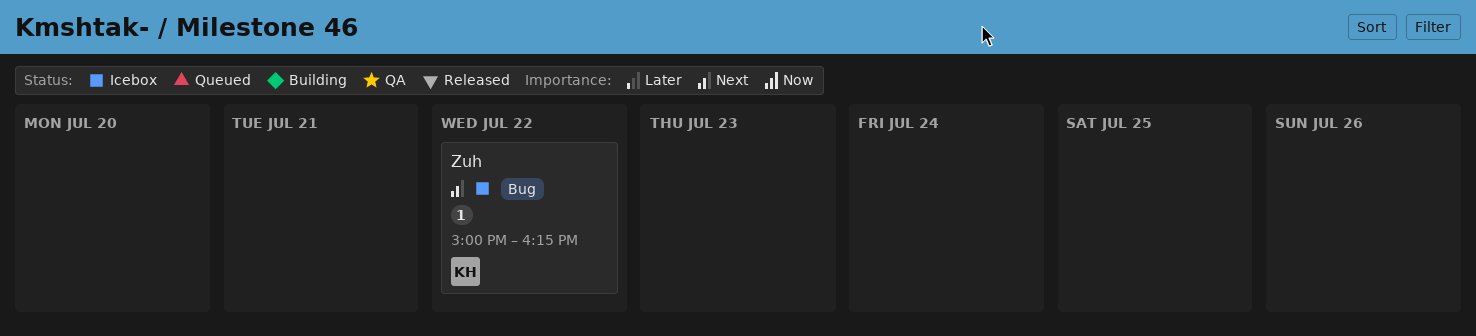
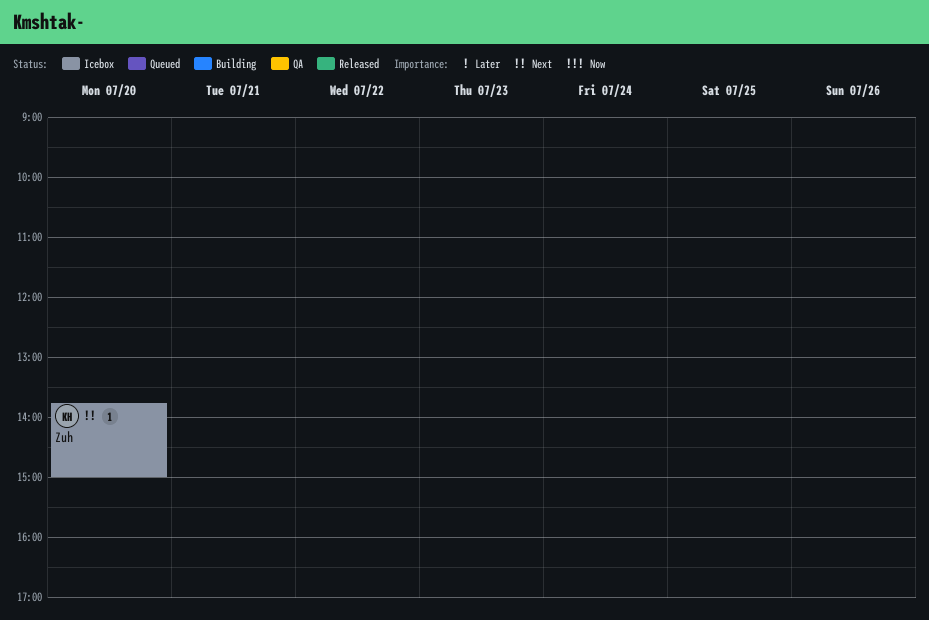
Zuh, day: Jul 22 -> Jul 20
Zuh, begins: 15:00 -> 13:45
Zuh, ends: 16:15 -> 15:00

